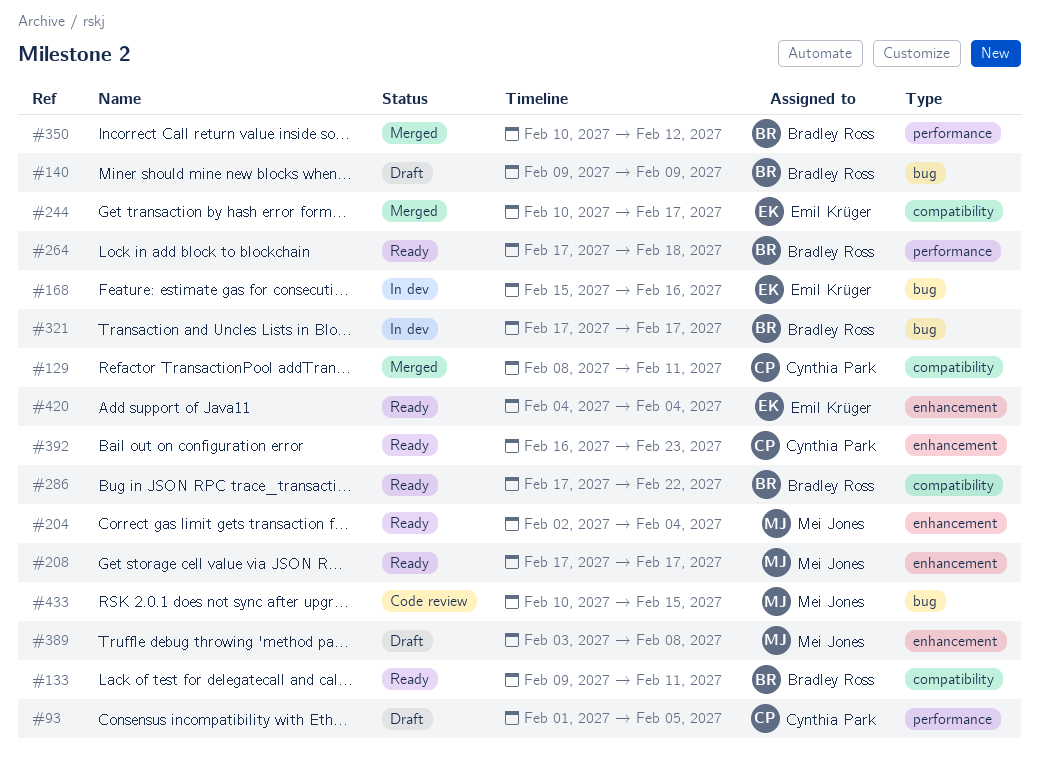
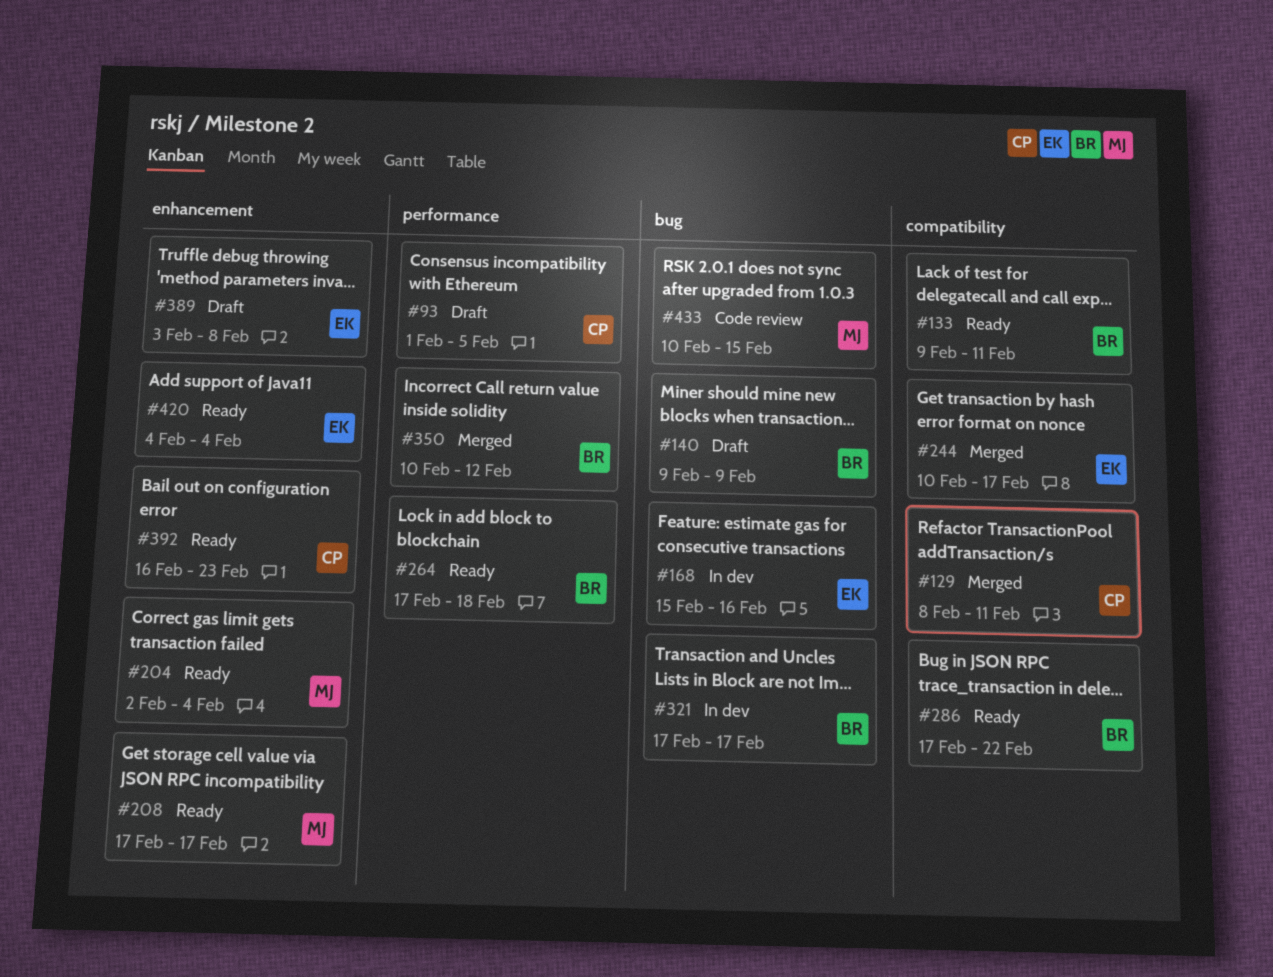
#389, owner: Mei Jones -> Emil Krüger

